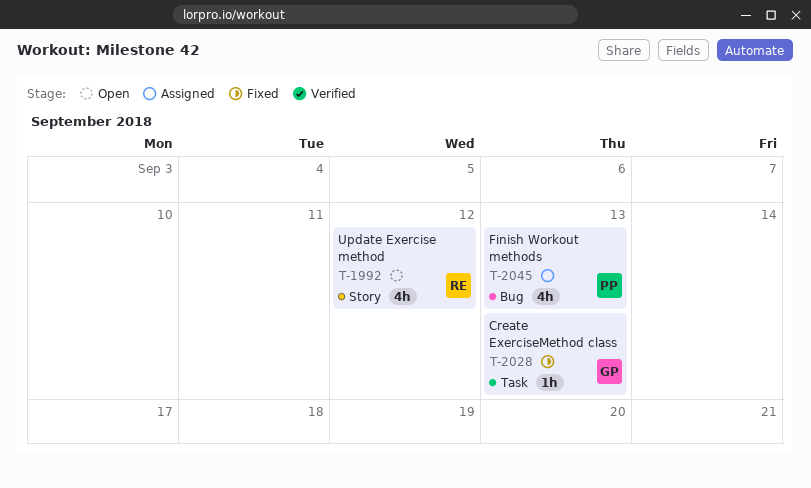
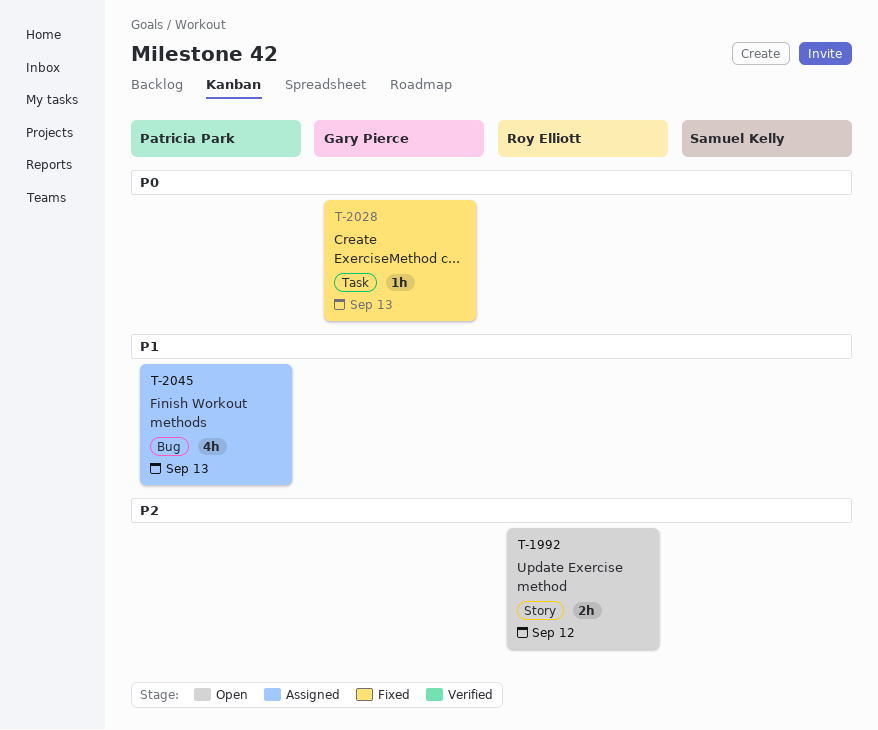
T-1992, estimate: 4h -> 2h

